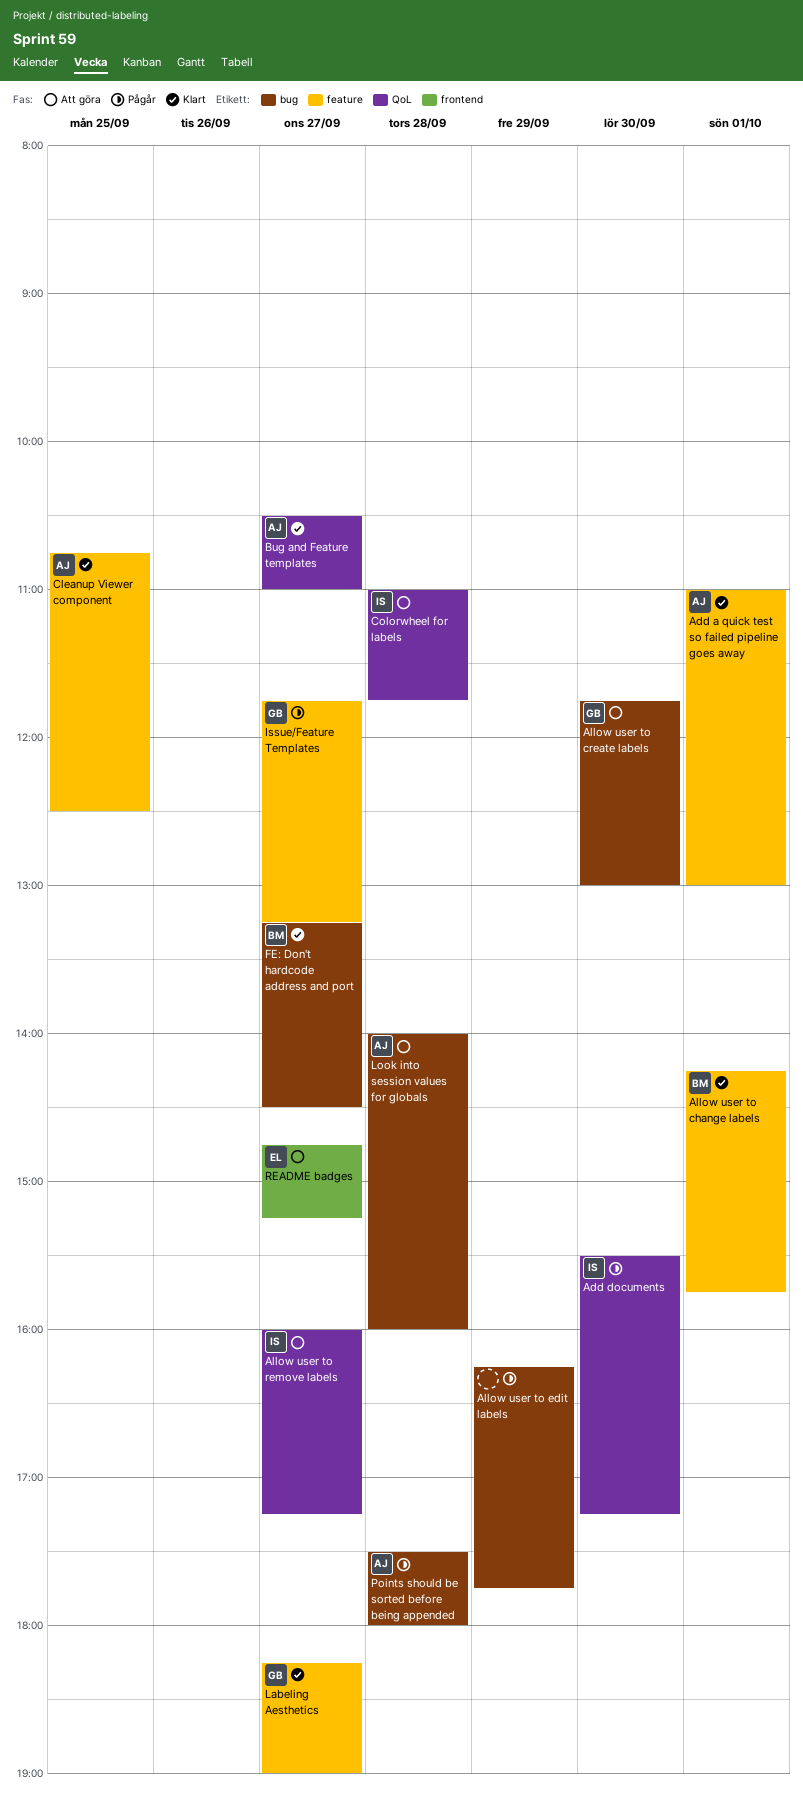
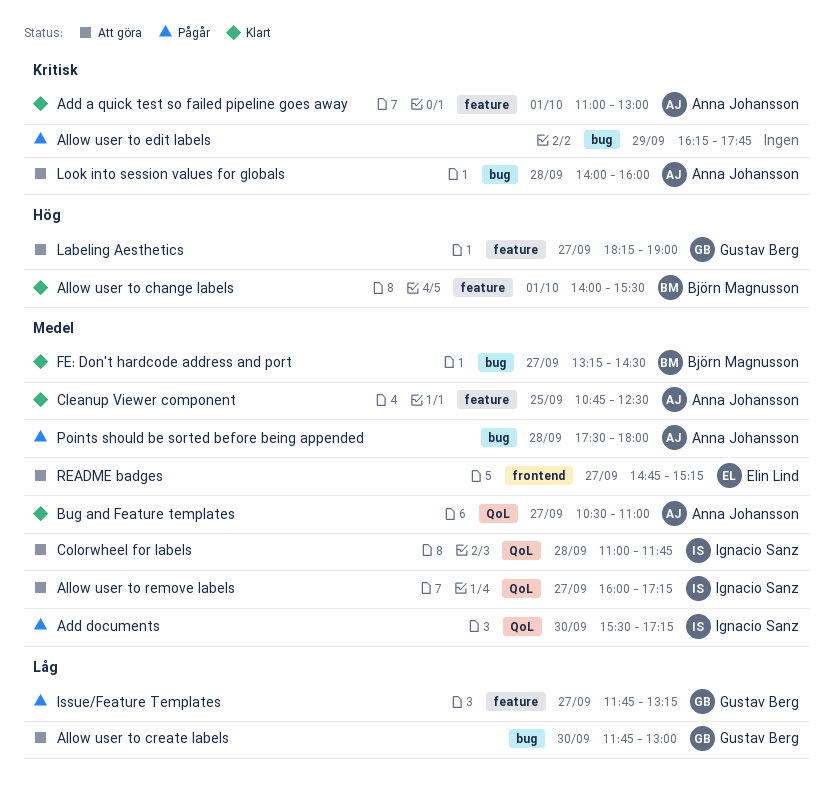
Allow user to change labels, begins: 14:15 -> 14:00
Allow user to change labels, ends: 15:45 -> 15:30
Labeling Aesthetics, status: Klart -> Att göra

